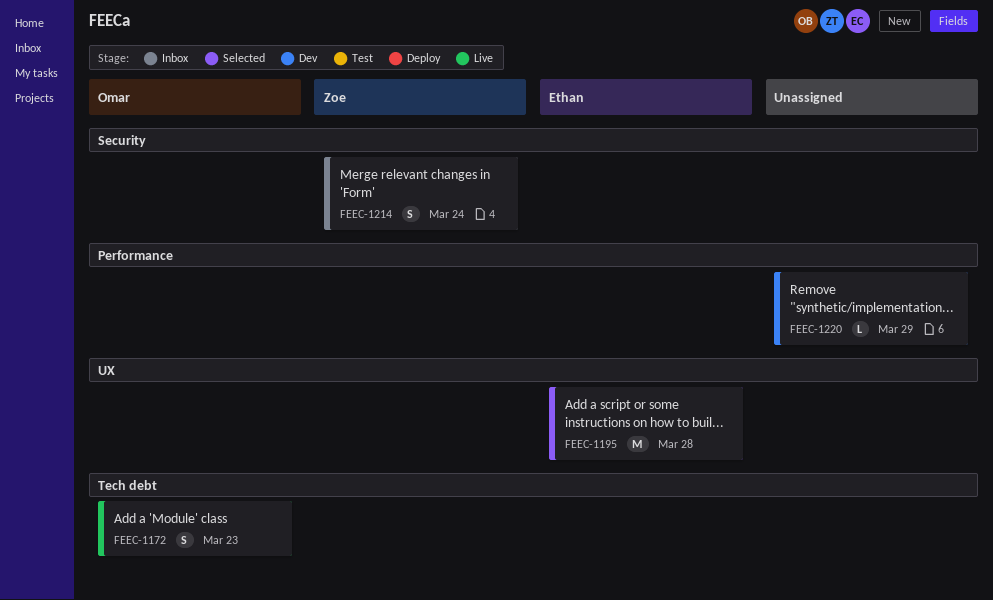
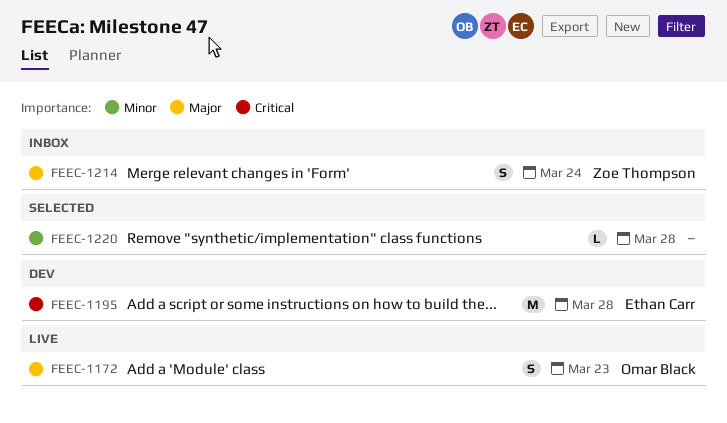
FEEC-1195, status: Selected -> Dev
FEEC-1220, status: Dev -> Selected
FEEC-1220, due: Mar 29 -> Mar 28

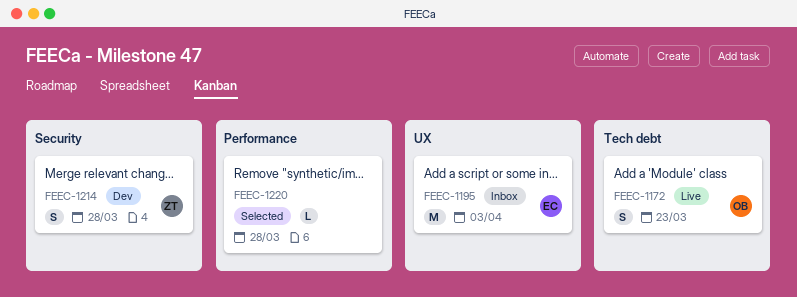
FEEC-1195, status: Dev -> Inbox
FEEC-1195, due: Mar 28 -> Apr 3
FEEC-1214, status: Inbox -> Dev
FEEC-1214, due: Mar 24 -> Mar 28

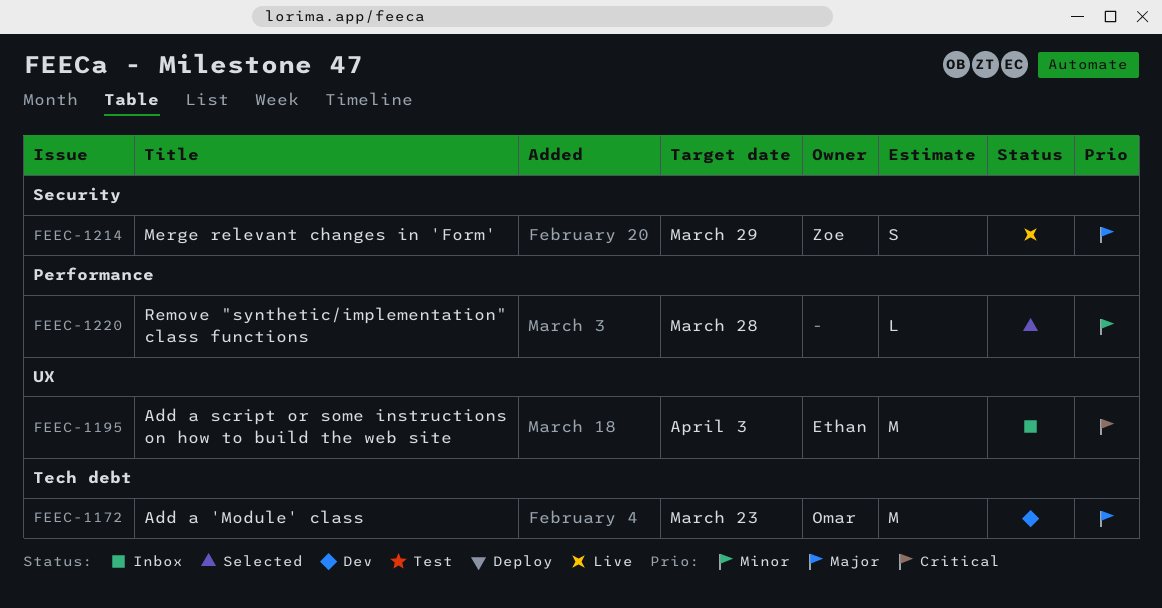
FEEC-1172, status: Live -> Dev
FEEC-1172, estimate: S -> M
FEEC-1214, status: Dev -> Live
FEEC-1214, due: Mar 28 -> Mar 29

